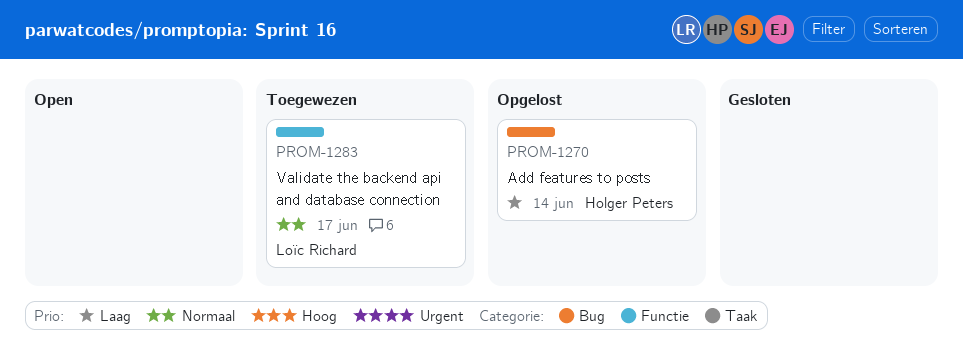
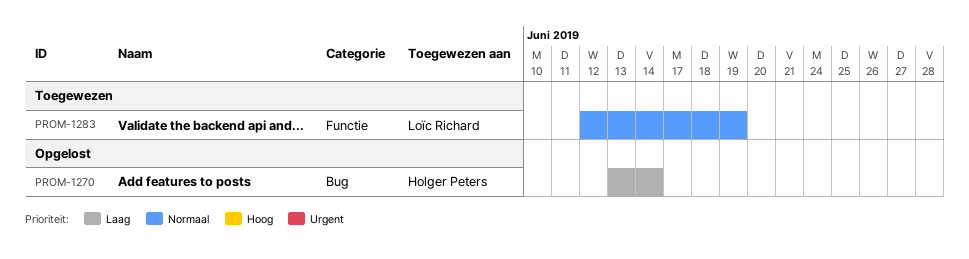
PROM-1283, due: Jun 17 -> Jun 19

